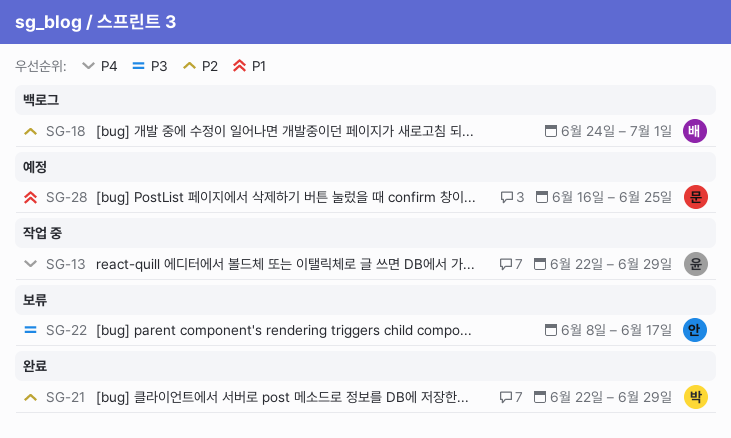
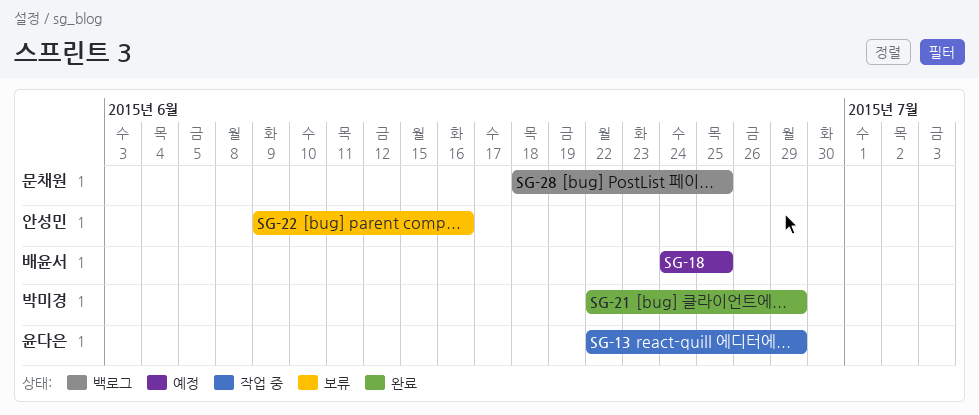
SG-18, status: 백로그 -> 예정
SG-18, due: Jul 1 -> Jun 25
SG-22, start: Jun 8 -> Jun 9
SG-22, due: Jun 17 -> Jun 16
SG-28, status: 예정 -> 백로그
SG-28, start: Jun 16 -> Jun 18

